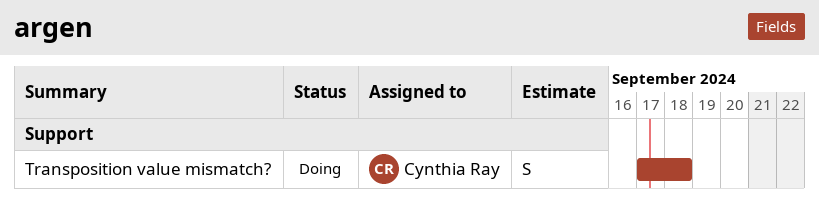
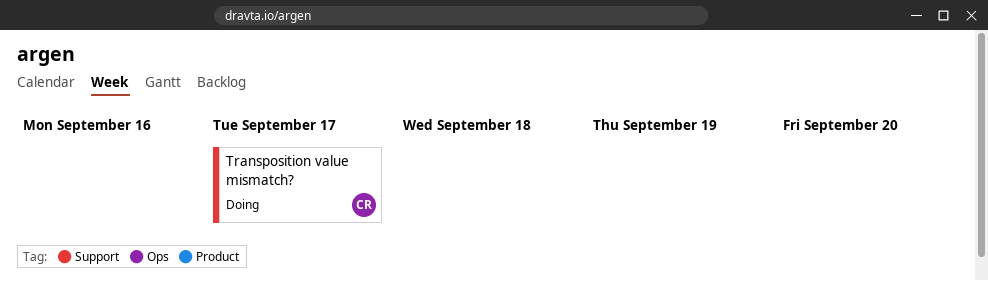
Transposition value mismatch?, due: Sep 18 -> Sep 17

